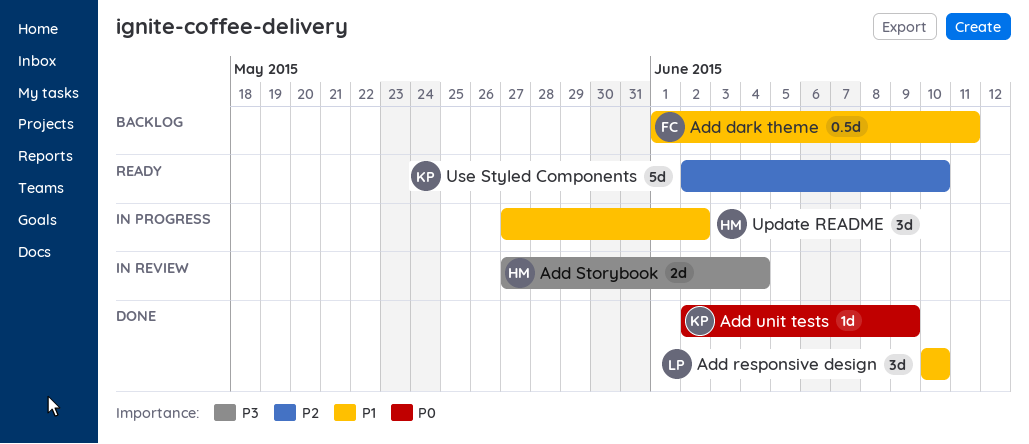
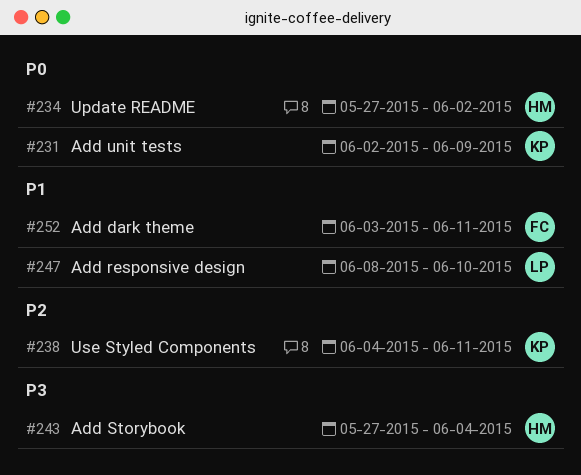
Add dark theme, start: Jun 1 -> Jun 3
Add responsive design, start: Jun 10 -> Jun 8
Update README, priority: P1 -> P0
Use Styled Components, start: Jun 2 -> Jun 4
Use Styled Components, due: Jun 10 -> Jun 11

